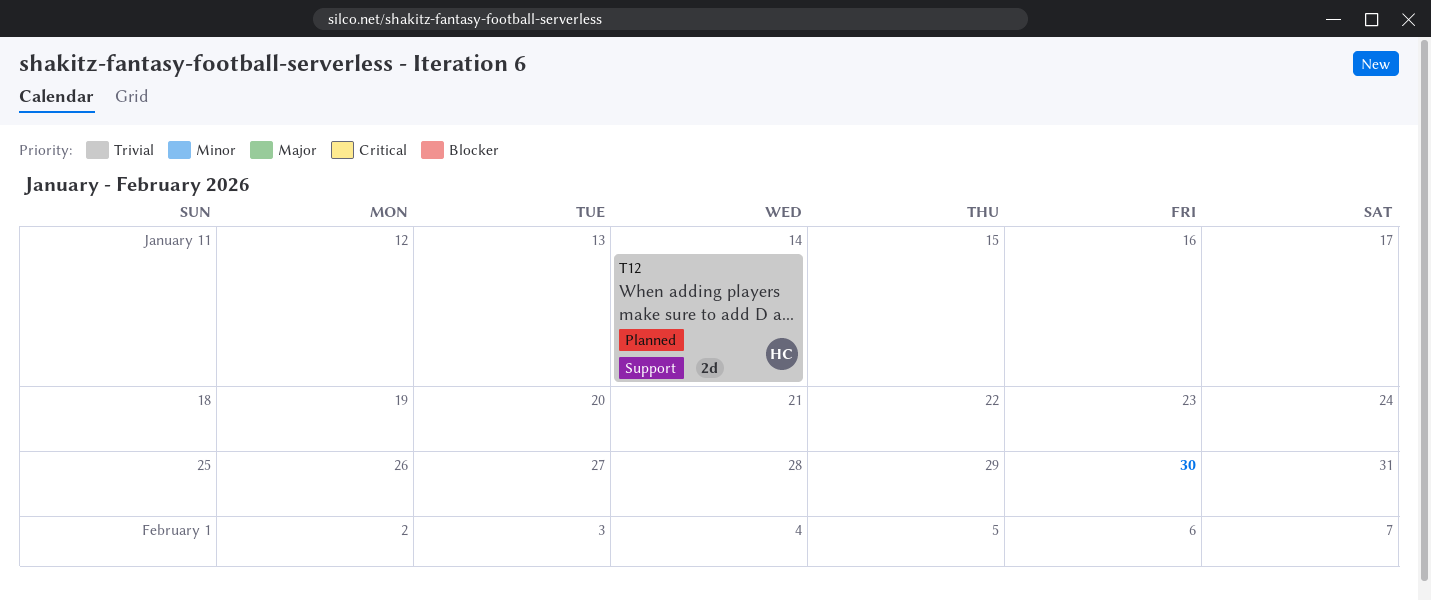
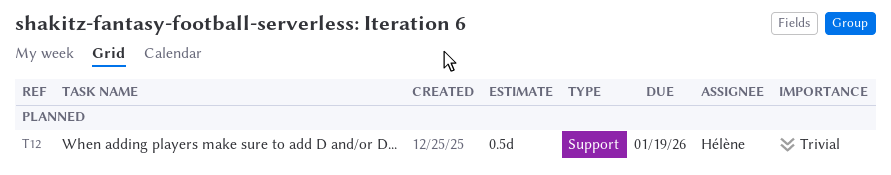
T12, estimate: 2d -> 0.5d
T12, due: Jan 14 -> Jan 19

